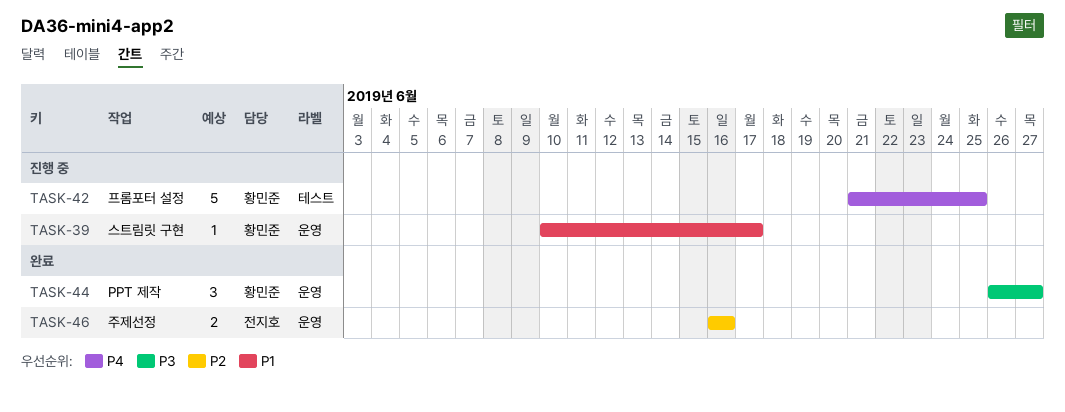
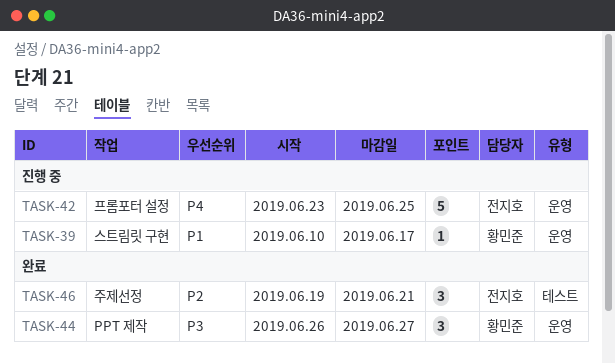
TASK-42, owner: 황민준 -> 전지호
TASK-42, label: 테스트 -> 운영
TASK-42, start: Jun 21 -> Jun 23
TASK-46, label: 운영 -> 테스트
TASK-46, estimate: 2 -> 3
TASK-46, start: Jun 16 -> Jun 19
TASK-46, due: Jun 16 -> Jun 21

